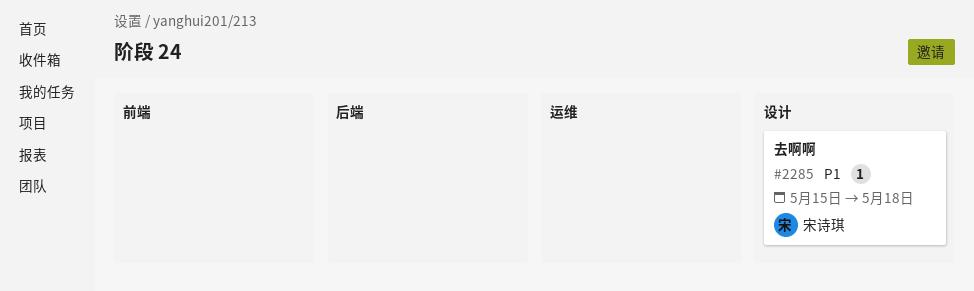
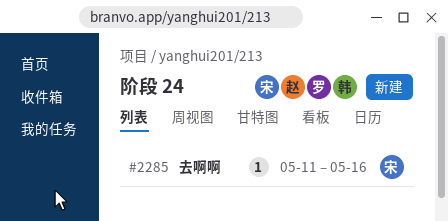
#2285, start: May 15 -> May 11
#2285, due: May 18 -> May 16

